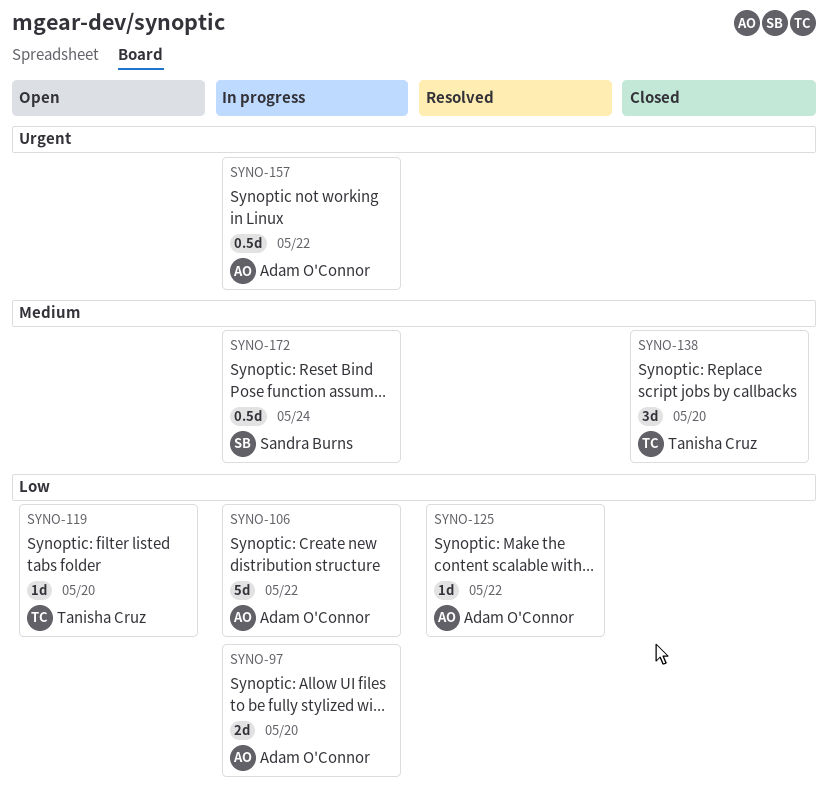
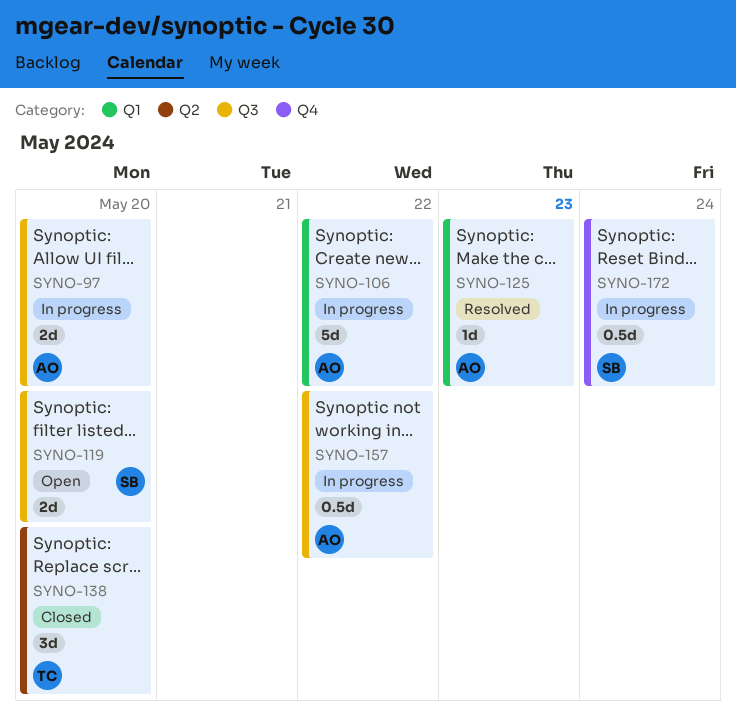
SYNO-119, owner: Tanisha Cruz -> Sandra Burns
SYNO-119, estimate: 1d -> 2d
SYNO-125, due: May 22 -> May 23

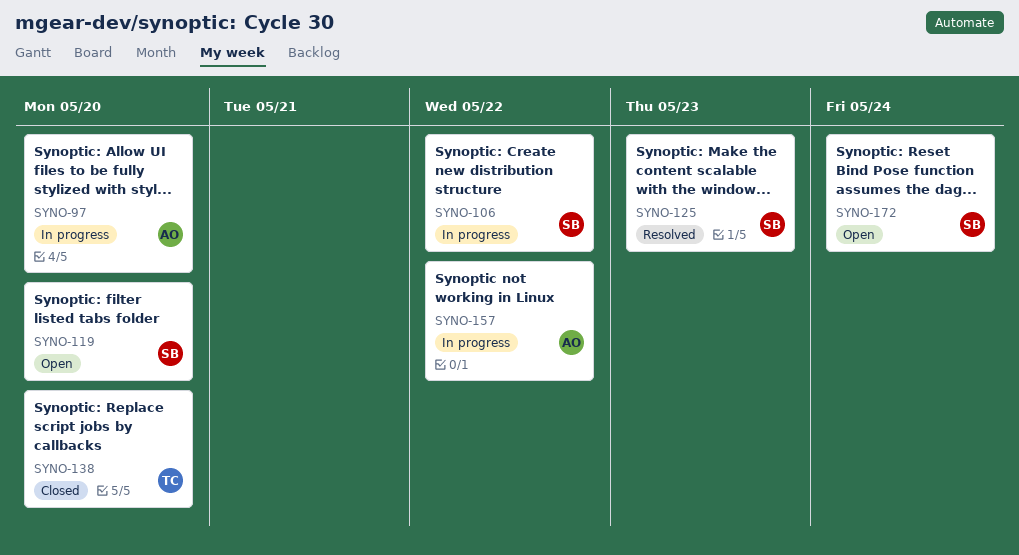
SYNO-106, owner: AO -> SB
SYNO-125, owner: AO -> SB
SYNO-172, status: In progress -> Open

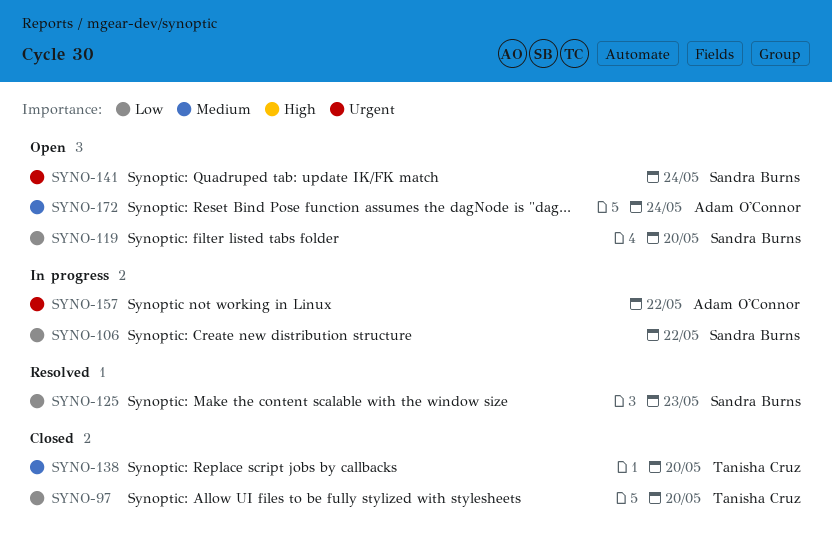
SYNO-97, status: In progress -> Closed
SYNO-97, owner: Adam O'Connor -> Tanisha Cruz
SYNO-141: none -> present
SYNO-172, owner: Sandra Burns -> Adam O'Connor

